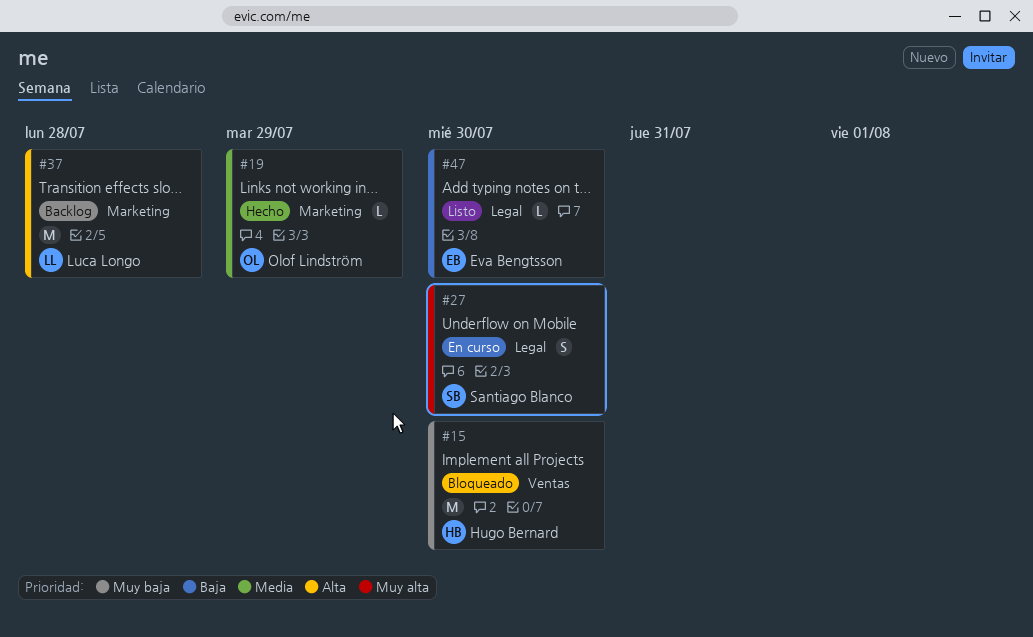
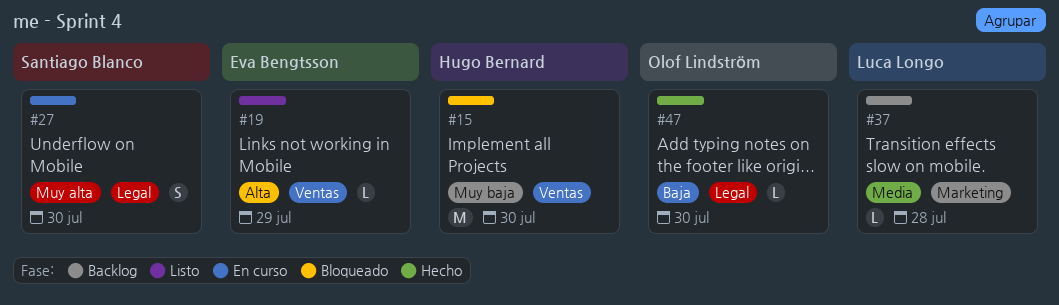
#19, status: Hecho -> Listo
#19, owner: Olof Lindström -> Eva Bengtsson
#19, priority: Media -> Alta
#19, label: Marketing -> Ventas
#37, priority: Alta -> Media
#37, estimate: M -> L
#47, status: Listo -> Hecho
#47, owner: Eva Bengtsson -> Olof Lindström

